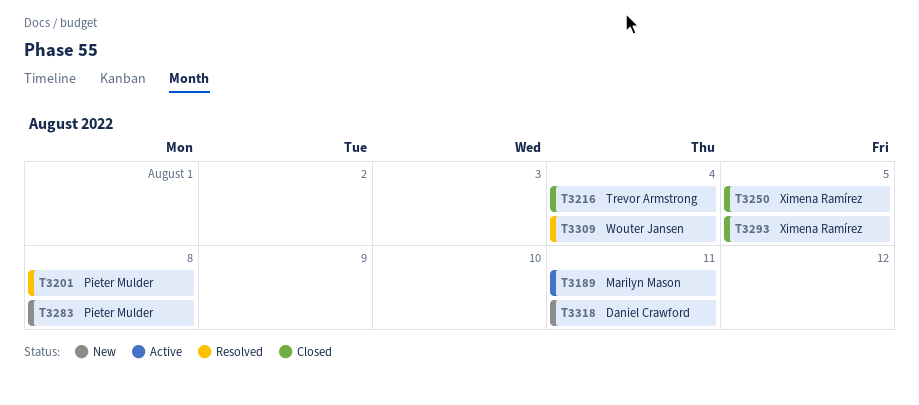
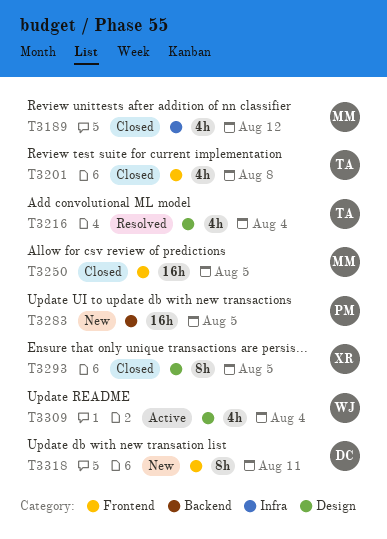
T3189, status: Active -> Closed
T3189, due: Aug 11 -> Aug 12
T3201, status: Resolved -> Closed
T3201, owner: Pieter Mulder -> Trevor Armstrong
T3216, status: Closed -> Resolved
T3250, owner: Ximena Ramírez -> Marilyn Mason
T3283, due: Aug 8 -> Aug 5
T3309, status: Resolved -> Active

